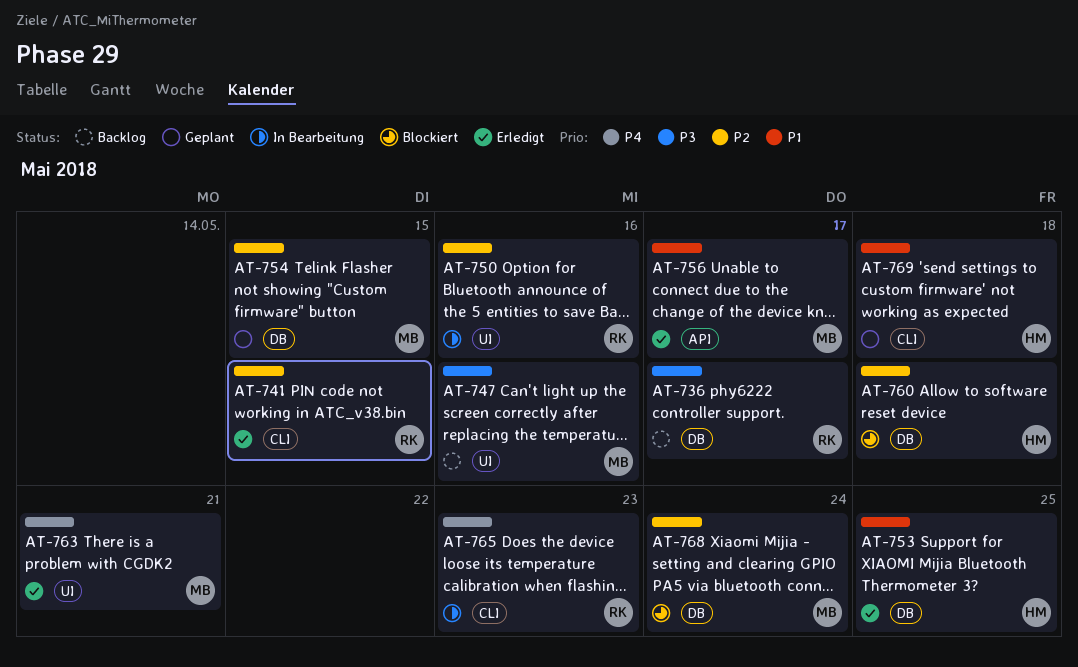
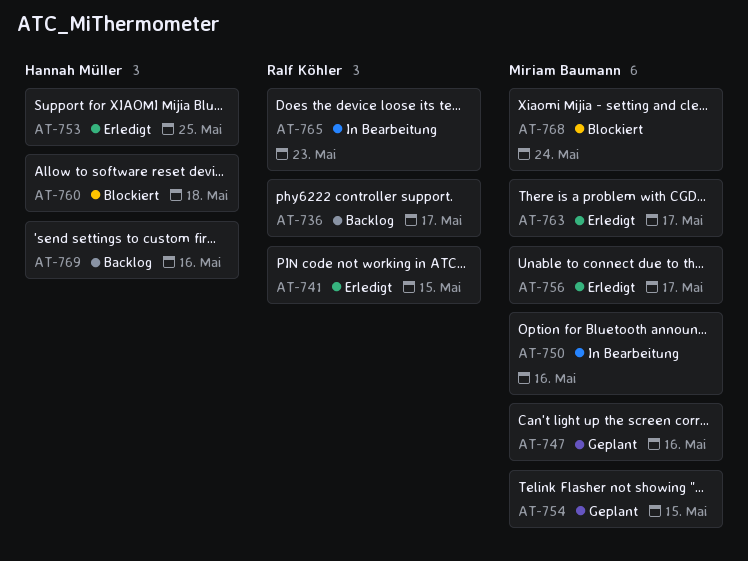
AT-747, status: Backlog -> Geplant
AT-750, owner: Ralf Köhler -> Miriam Baumann
AT-763, due: May 21 -> May 17
AT-769, status: Geplant -> Backlog
AT-769, due: May 18 -> May 16

